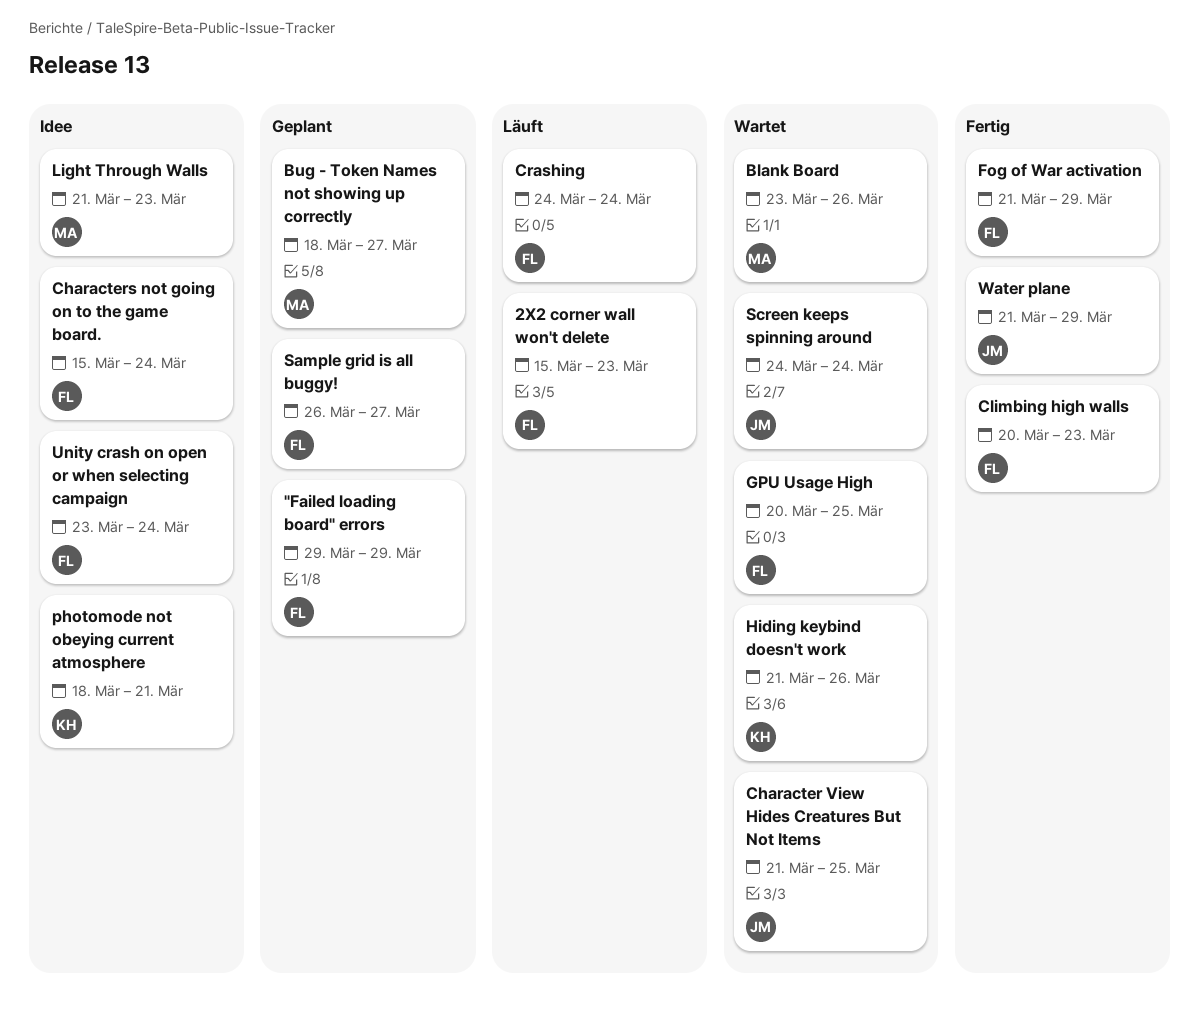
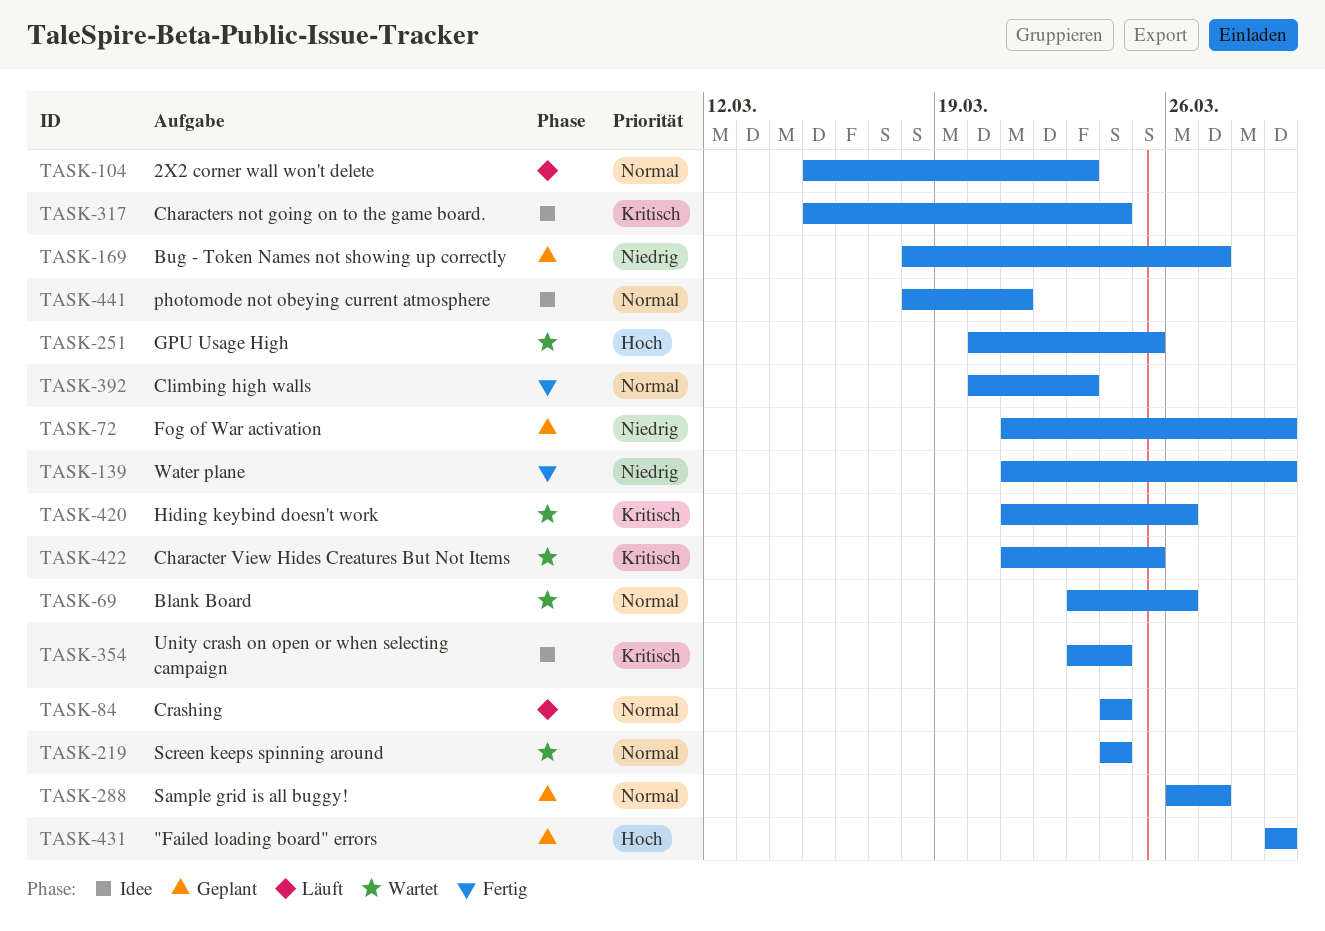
Fog of War activation, status: Fertig -> Geplant
Light Through Walls: present -> none

